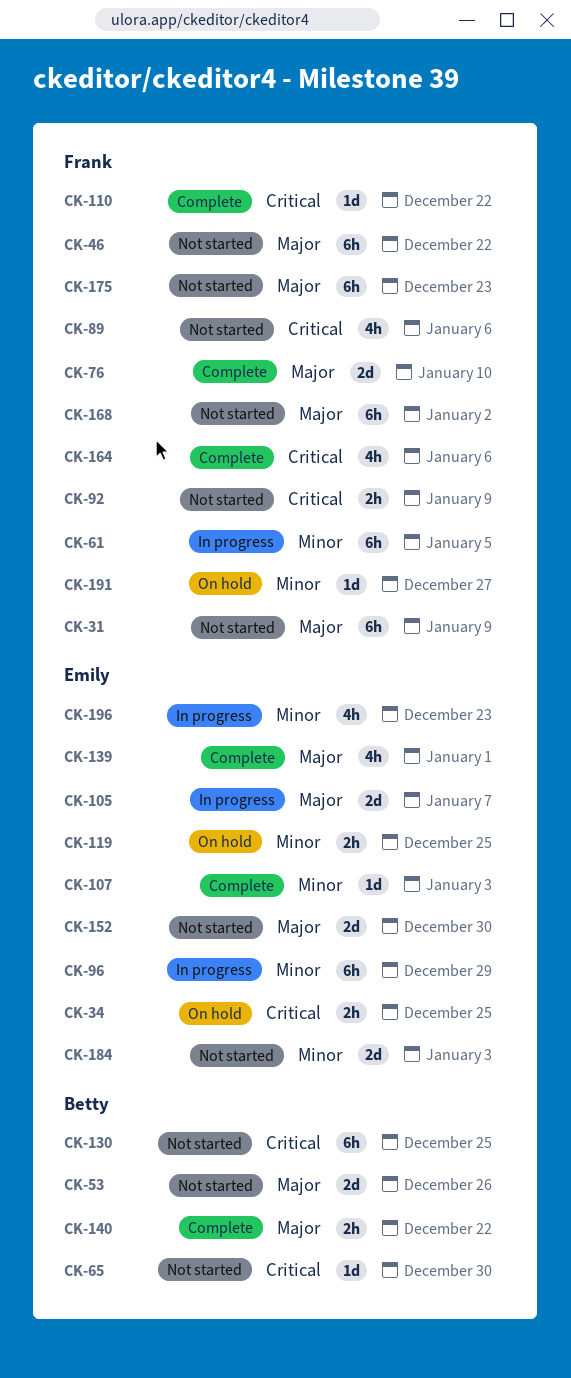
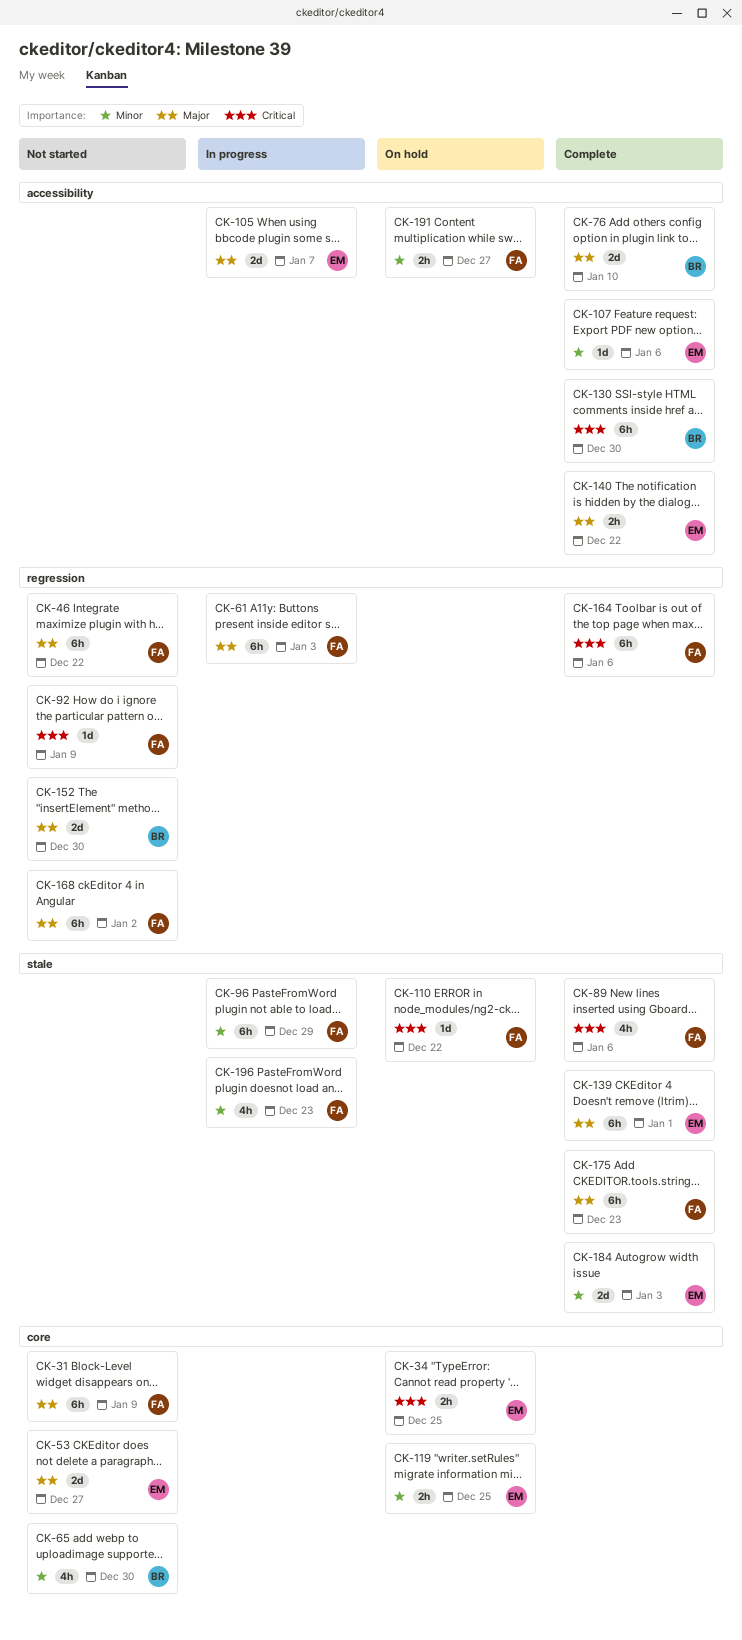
CK-53, owner: Betty -> Emily
CK-53, due: Dec 26 -> Dec 27
CK-61, priority: Minor -> Major
CK-61, due: Jan 5 -> Jan 3
CK-65, priority: Critical -> Minor
CK-65, estimate: 1d -> 4h
CK-76, owner: Frank -> Betty
CK-89, status: Not started -> Complete
CK-92, estimate: 2h -> 1d
CK-96, owner: Emily -> Frank
CK-107, due: Jan 3 -> Jan 6
CK-110, status: Complete -> On hold
CK-130, status: Not started -> Complete
CK-130, due: Dec 25 -> Dec 30
CK-139, estimate: 4h -> 6h
CK-140, owner: Betty -> Emily
CK-152, owner: Emily -> Betty
CK-164, estimate: 4h -> 6h
CK-175, status: Not started -> Complete
CK-184, status: Not started -> Complete
CK-191, estimate: 1d -> 2h
CK-196, owner: Emily -> Frank

